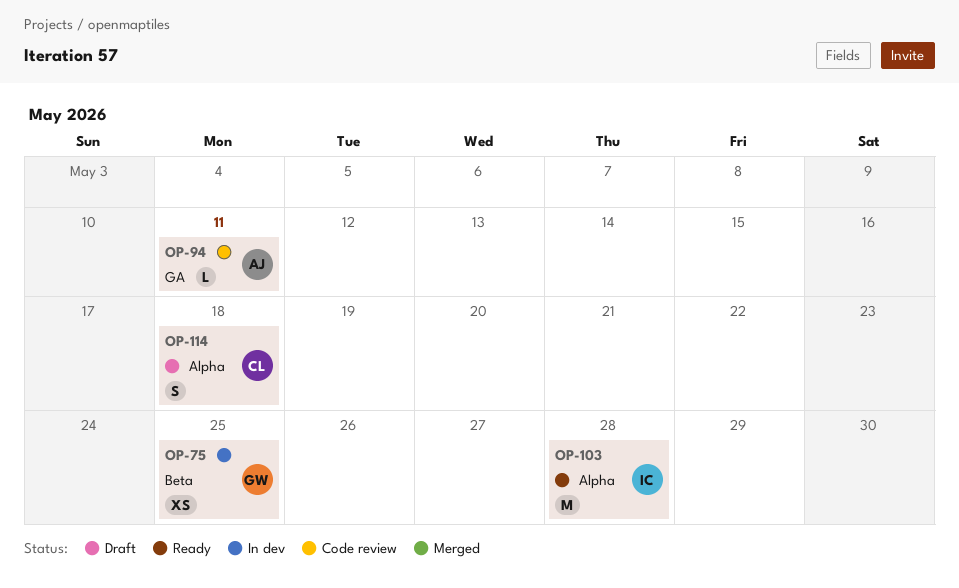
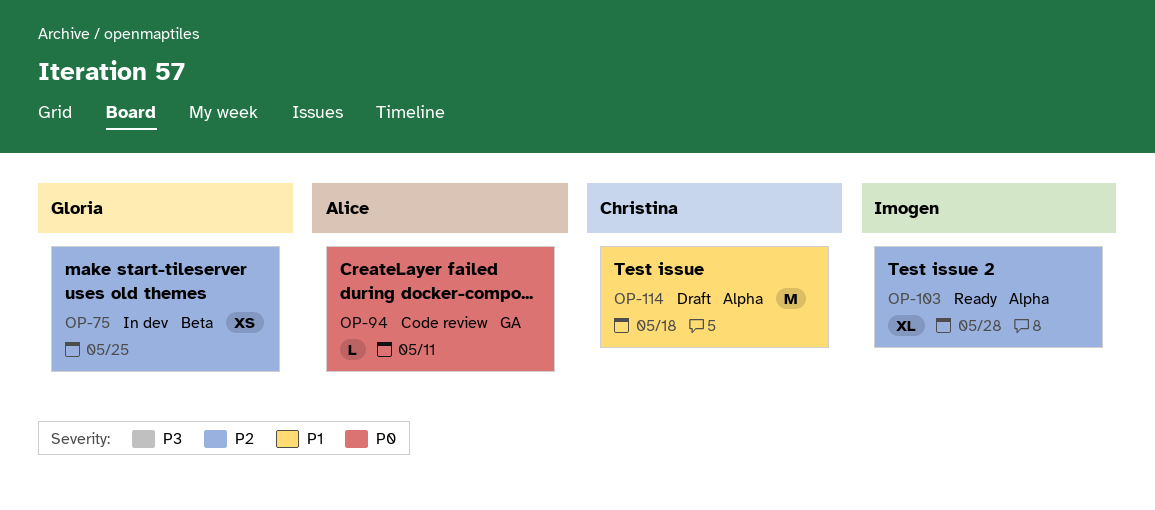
OP-103, estimate: M -> XL
OP-114, estimate: S -> M

